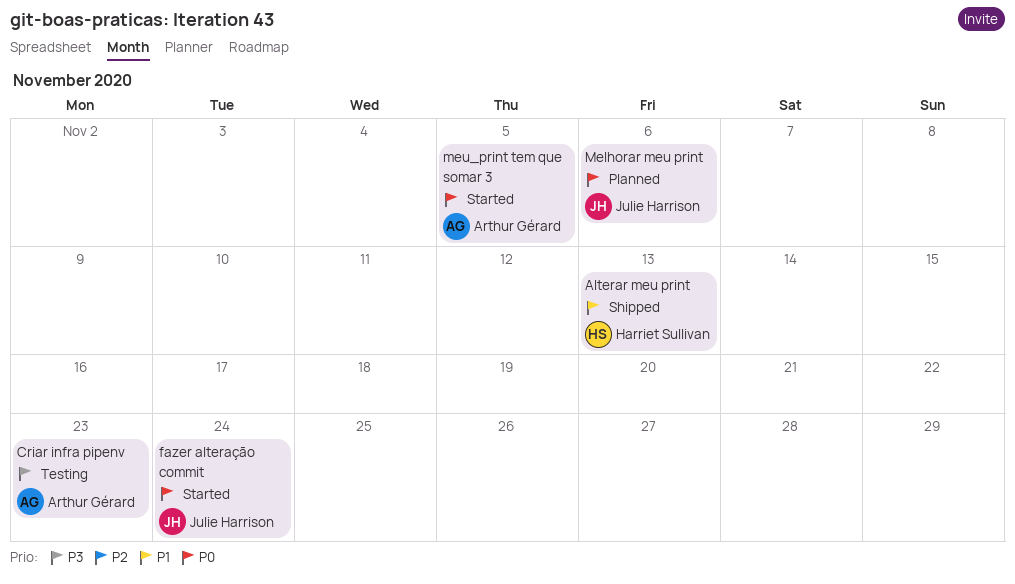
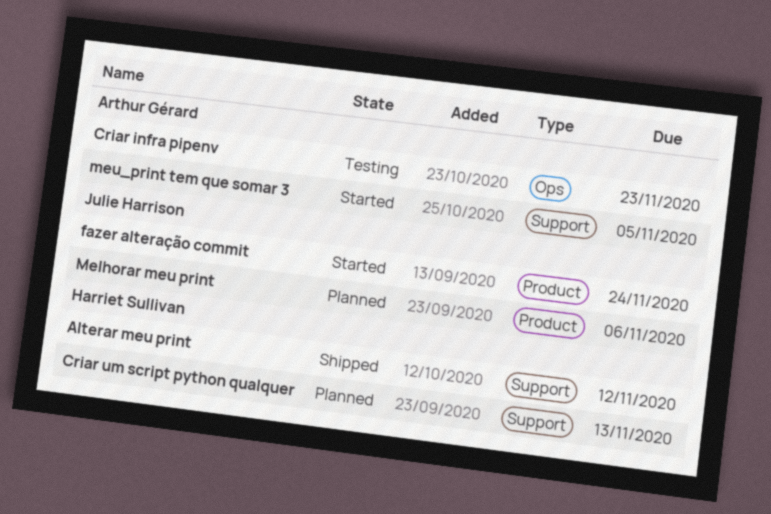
Alterar meu print, due: Nov 13 -> Nov 12
Criar um script python qualquer: none -> present

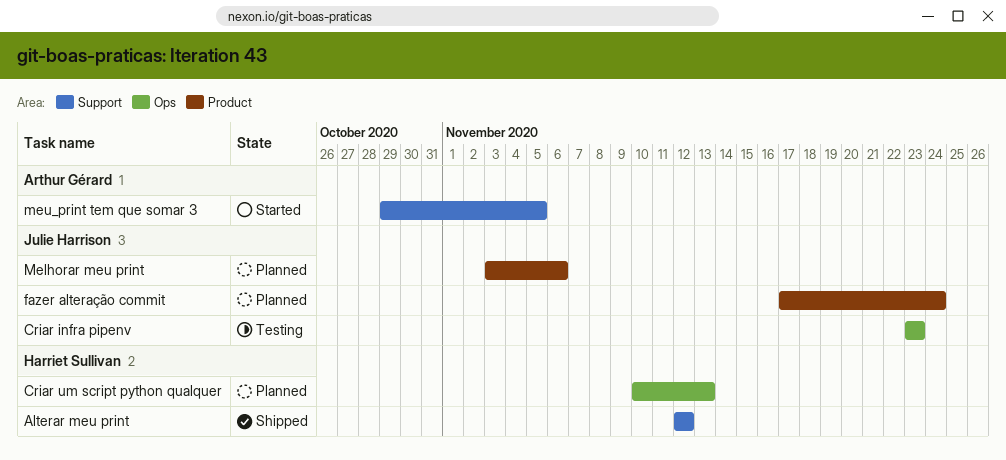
Criar infra pipenv, owner: Arthur Gérard -> Julie Harrison
Criar um script python qualquer, label: Support -> Ops
fazer alteração commit, status: Started -> Planned

